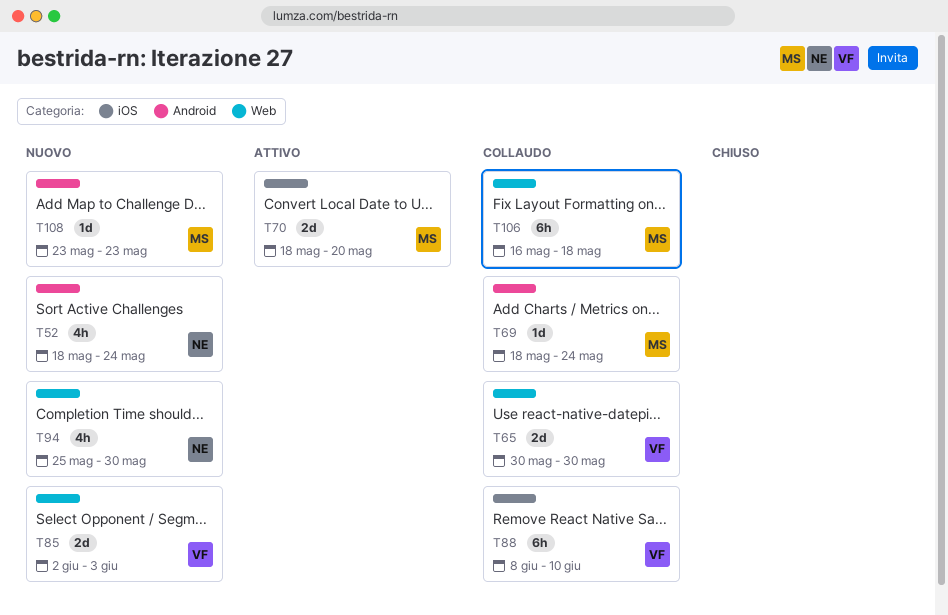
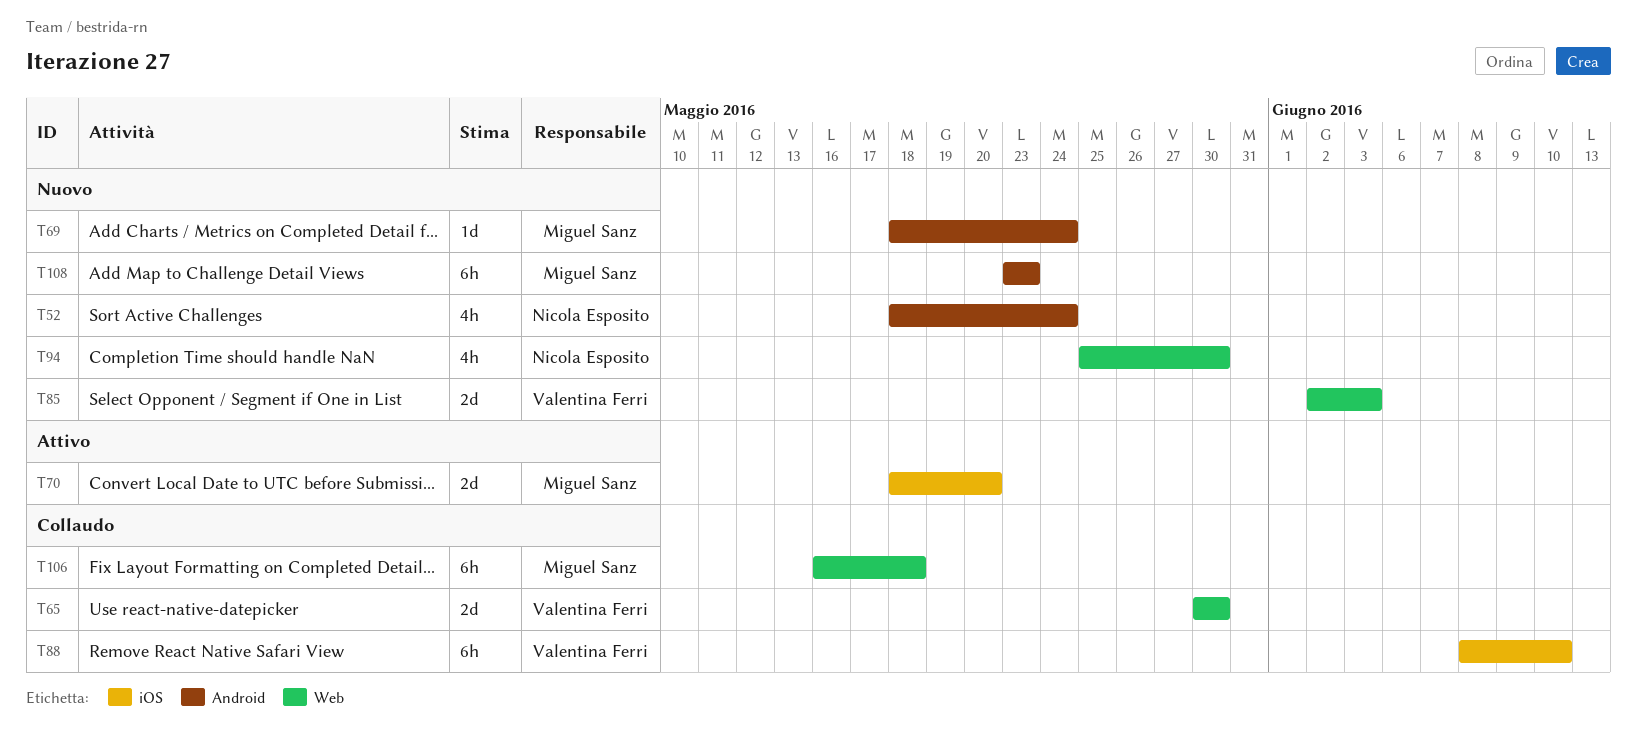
T69, status: Collaudo -> Nuovo
T108, estimate: 1d -> 6h

